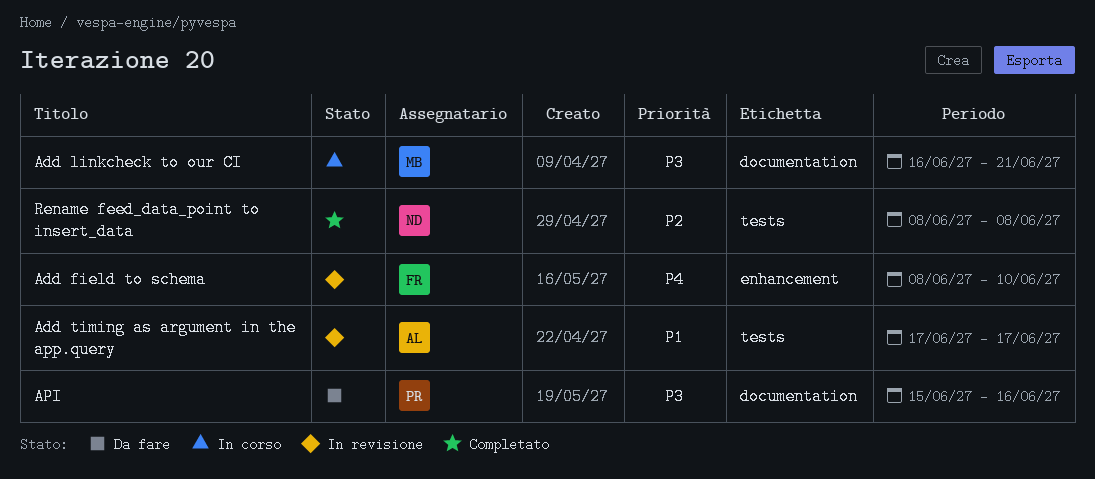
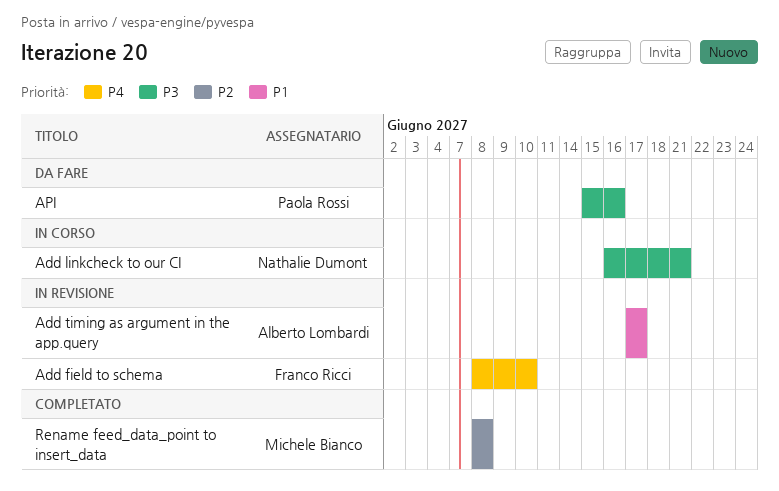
Add linkcheck to our CI, owner: Michele Bianco -> Nathalie Dumont
Rename feed_data_point to insert_data, owner: Nathalie Dumont -> Michele Bianco

